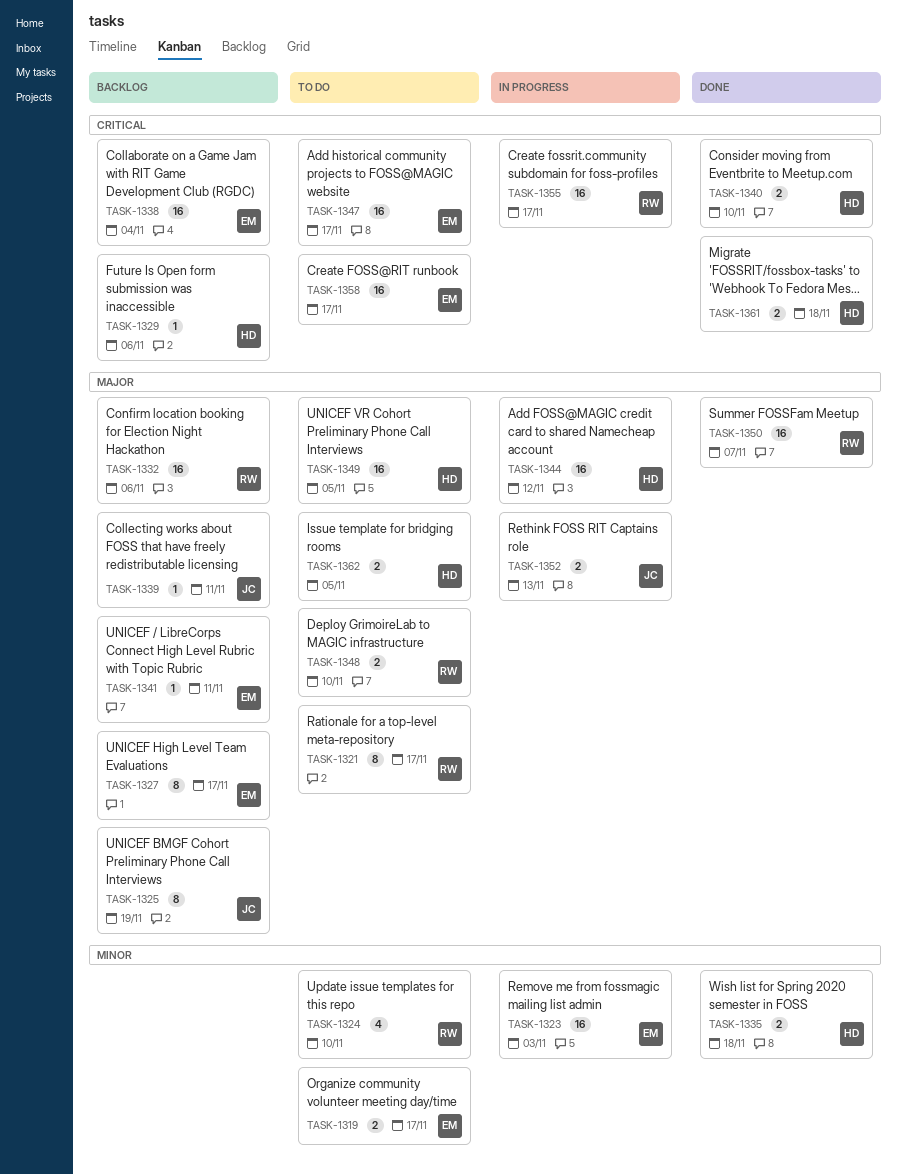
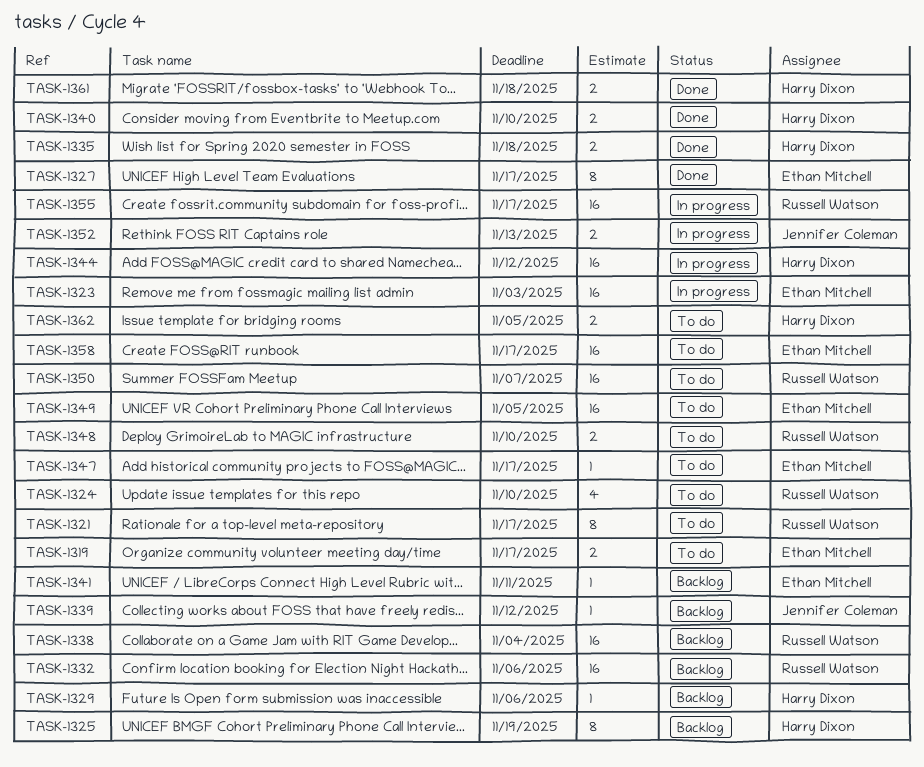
TASK-1325, owner: Jennifer Coleman -> Harry Dixon
TASK-1327, status: Backlog -> Done
TASK-1338, owner: Ethan Mitchell -> Russell Watson
TASK-1339, due: Nov 11 -> Nov 12
TASK-1347, estimate: 16 -> 1
TASK-1349, owner: Harry Dixon -> Ethan Mitchell
TASK-1350, status: Done -> To do

